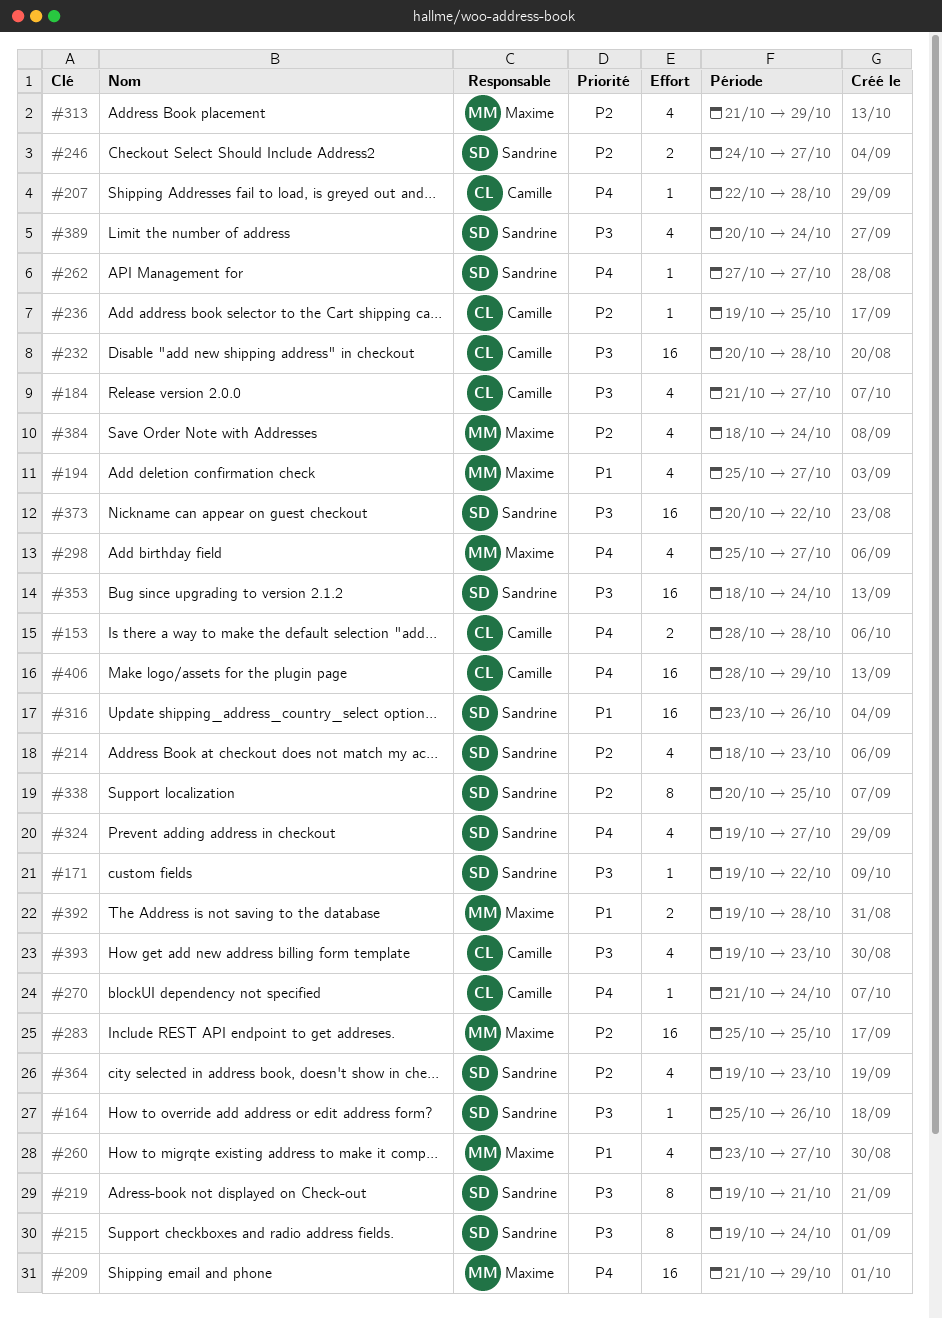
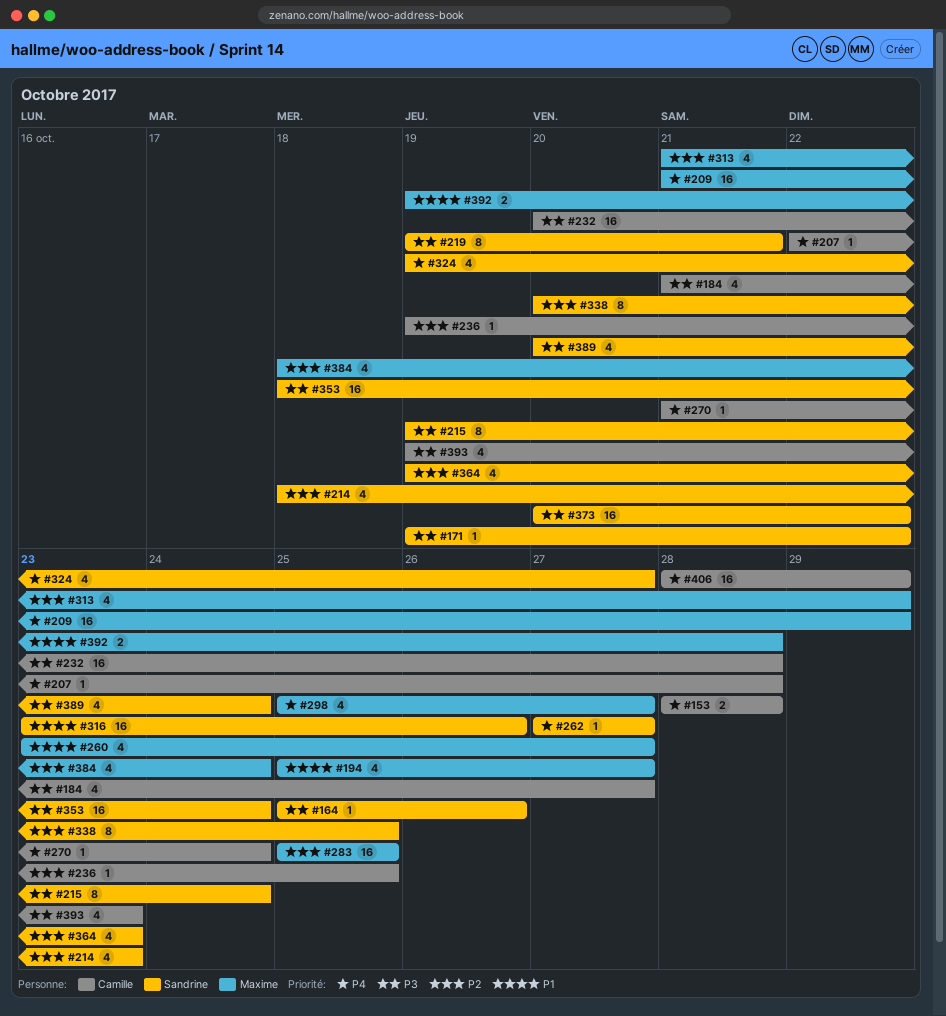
#246: present -> none

